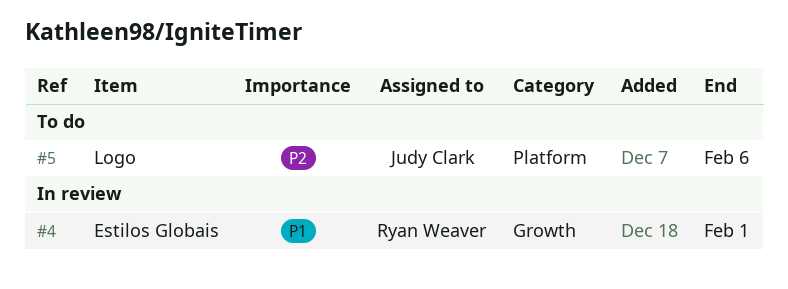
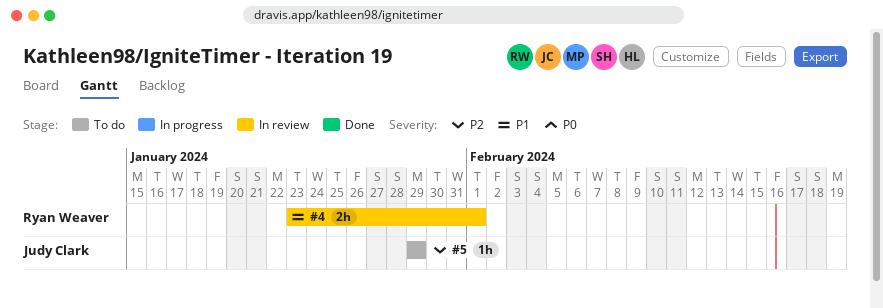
#5, due: Feb 6 -> Jan 29

